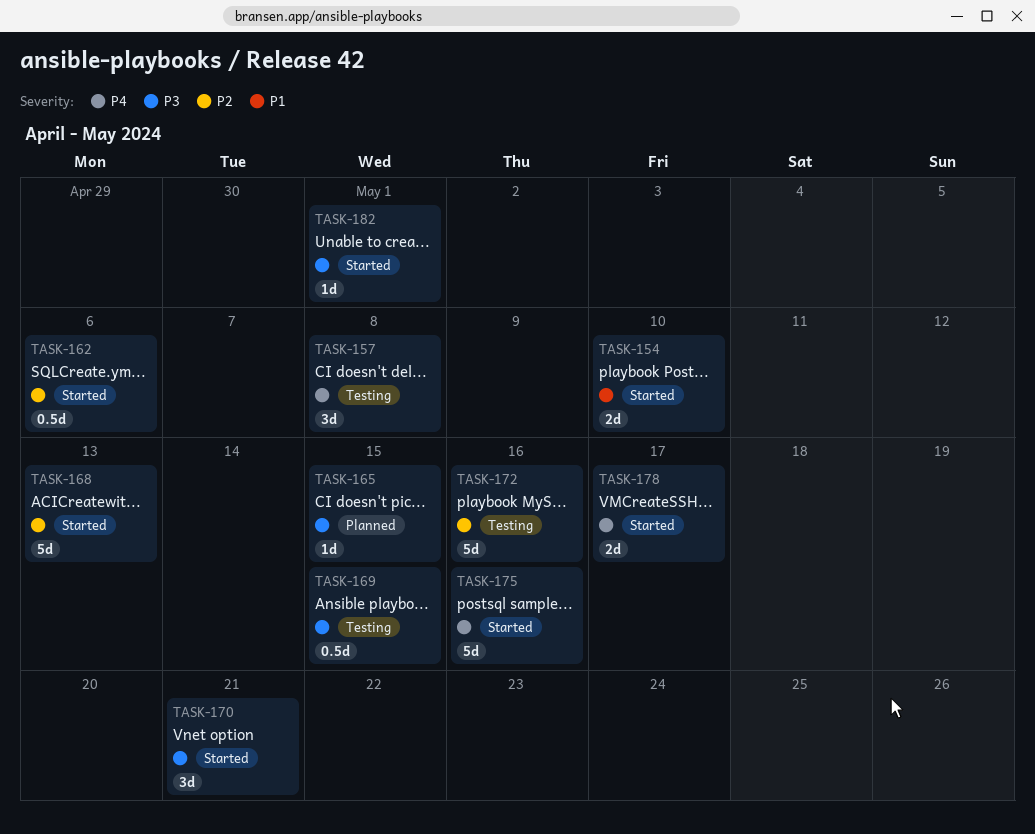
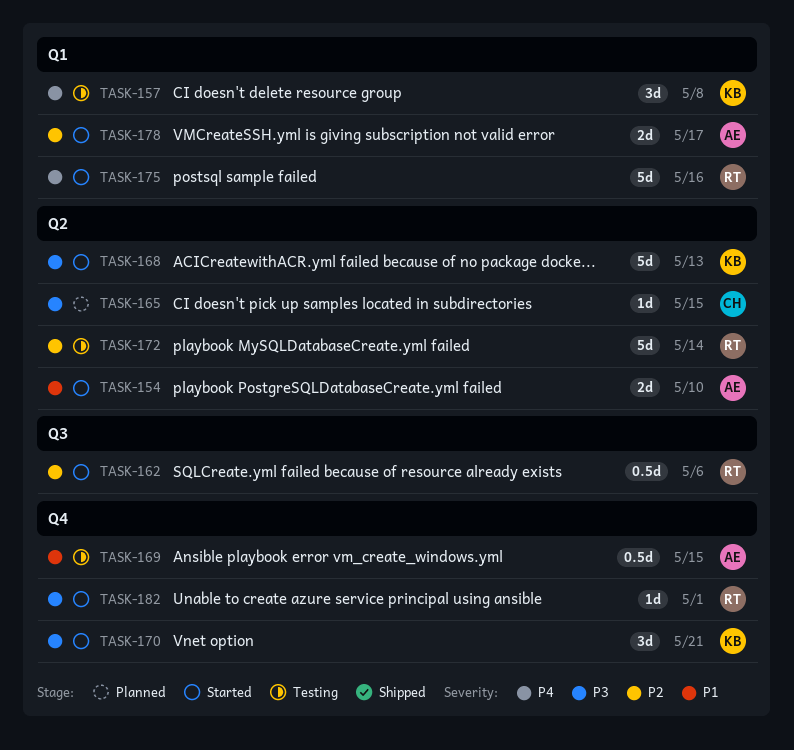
TASK-168, priority: P2 -> P3
TASK-169, priority: P3 -> P1
TASK-172, due: May 16 -> May 14
TASK-178, priority: P4 -> P2

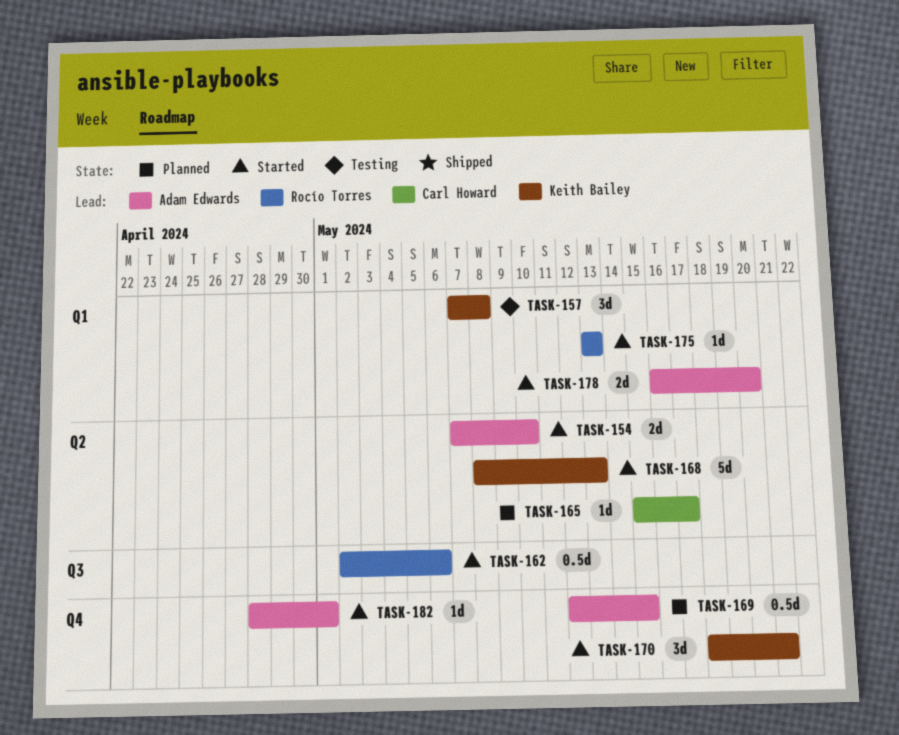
TASK-165, due: May 15 -> May 17
TASK-169, status: Testing -> Planned
TASK-172: present -> none
TASK-175, estimate: 5d -> 1d
TASK-175, due: May 16 -> May 13
TASK-178, due: May 17 -> May 20
TASK-182, owner: Rocío Torres -> Adam Edwards

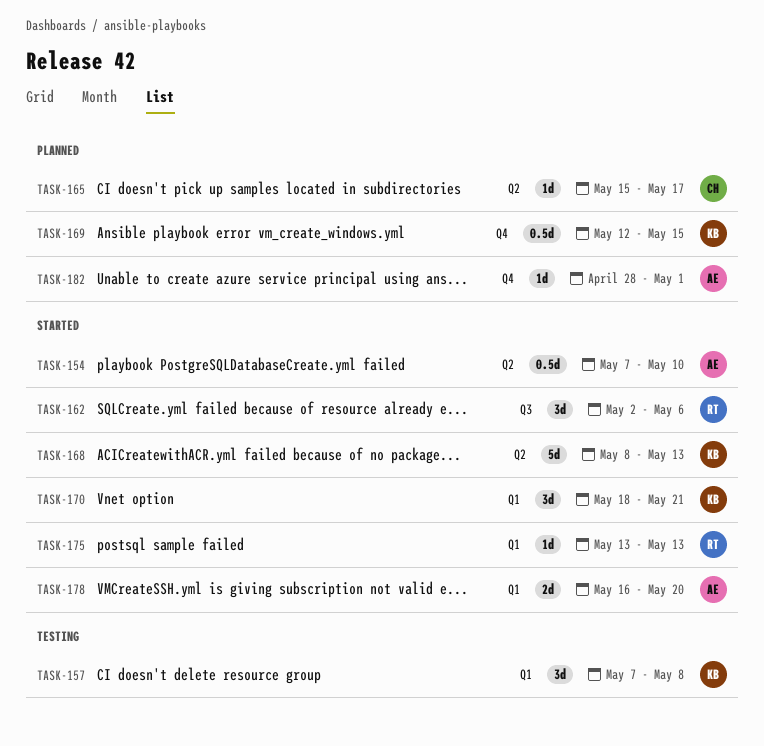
TASK-154, estimate: 2d -> 0.5d
TASK-162, estimate: 0.5d -> 3d
TASK-169, owner: Adam Edwards -> Keith Bailey
TASK-170, label: Q4 -> Q1
TASK-182, status: Started -> Planned

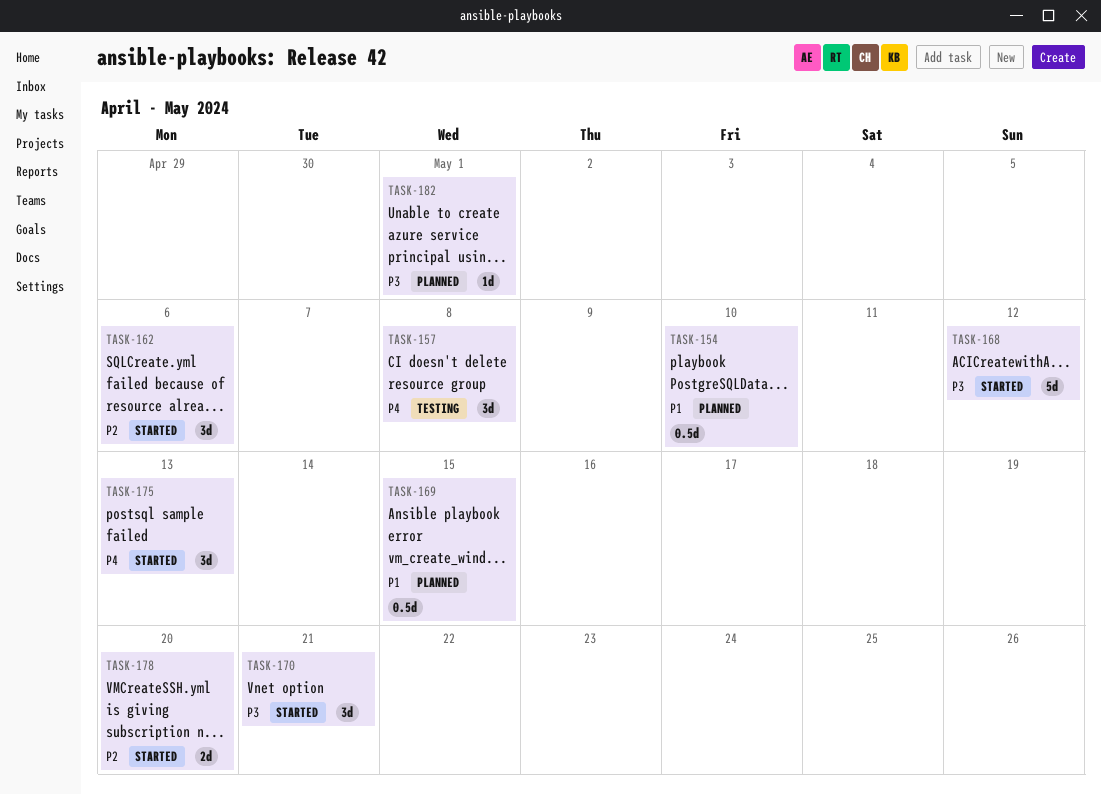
TASK-154, status: Started -> Planned
TASK-165: present -> none
TASK-168, due: May 13 -> May 12
TASK-175, estimate: 1d -> 3d

